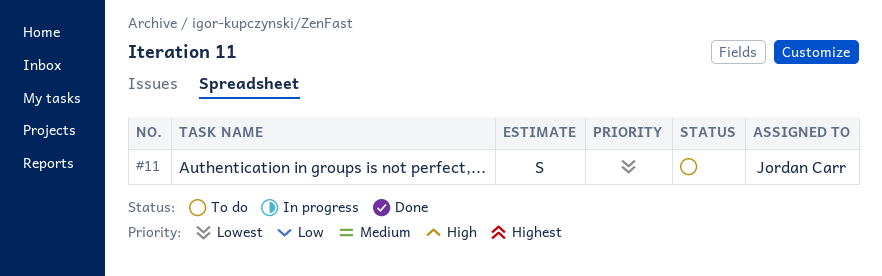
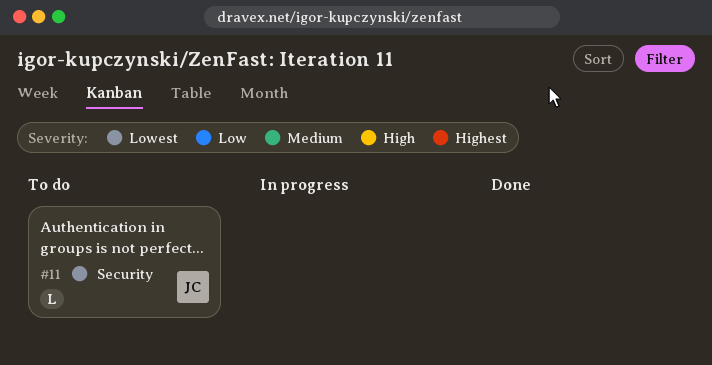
#11, estimate: S -> L

